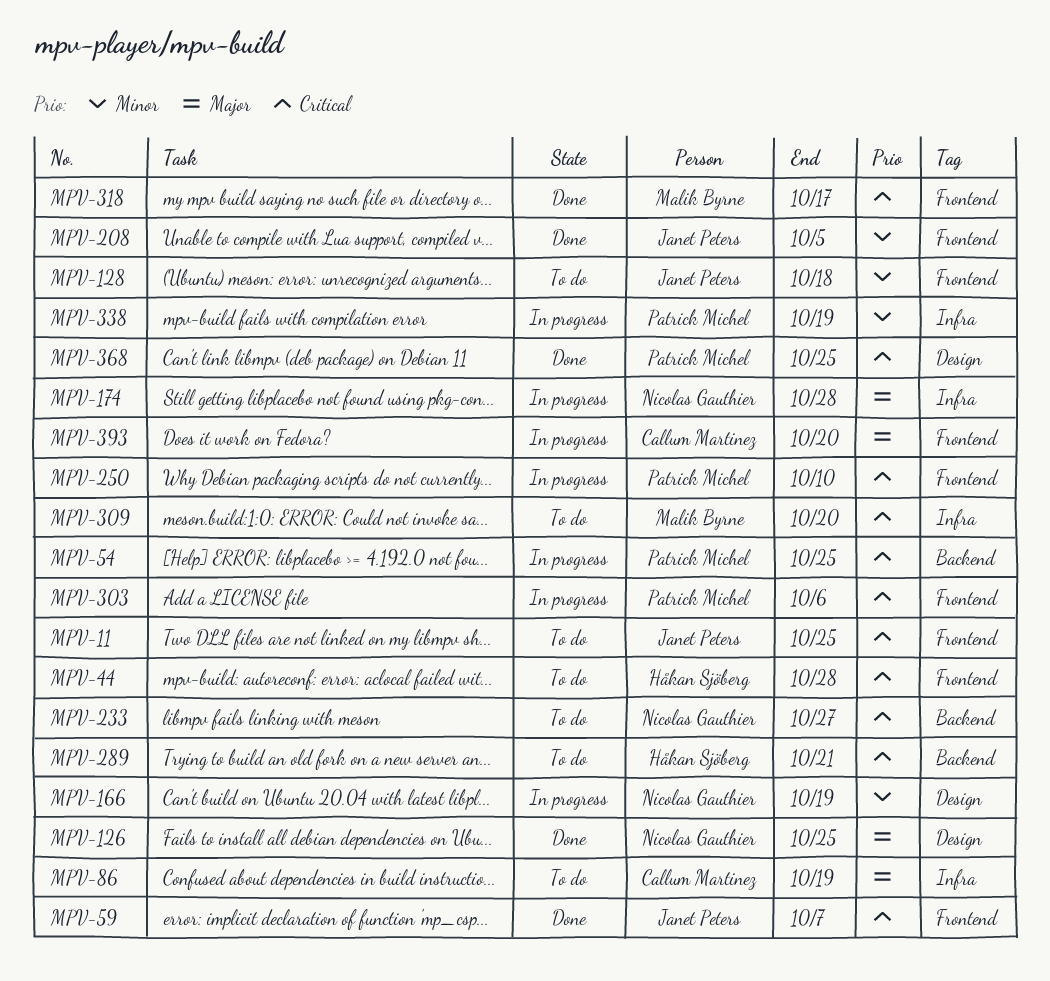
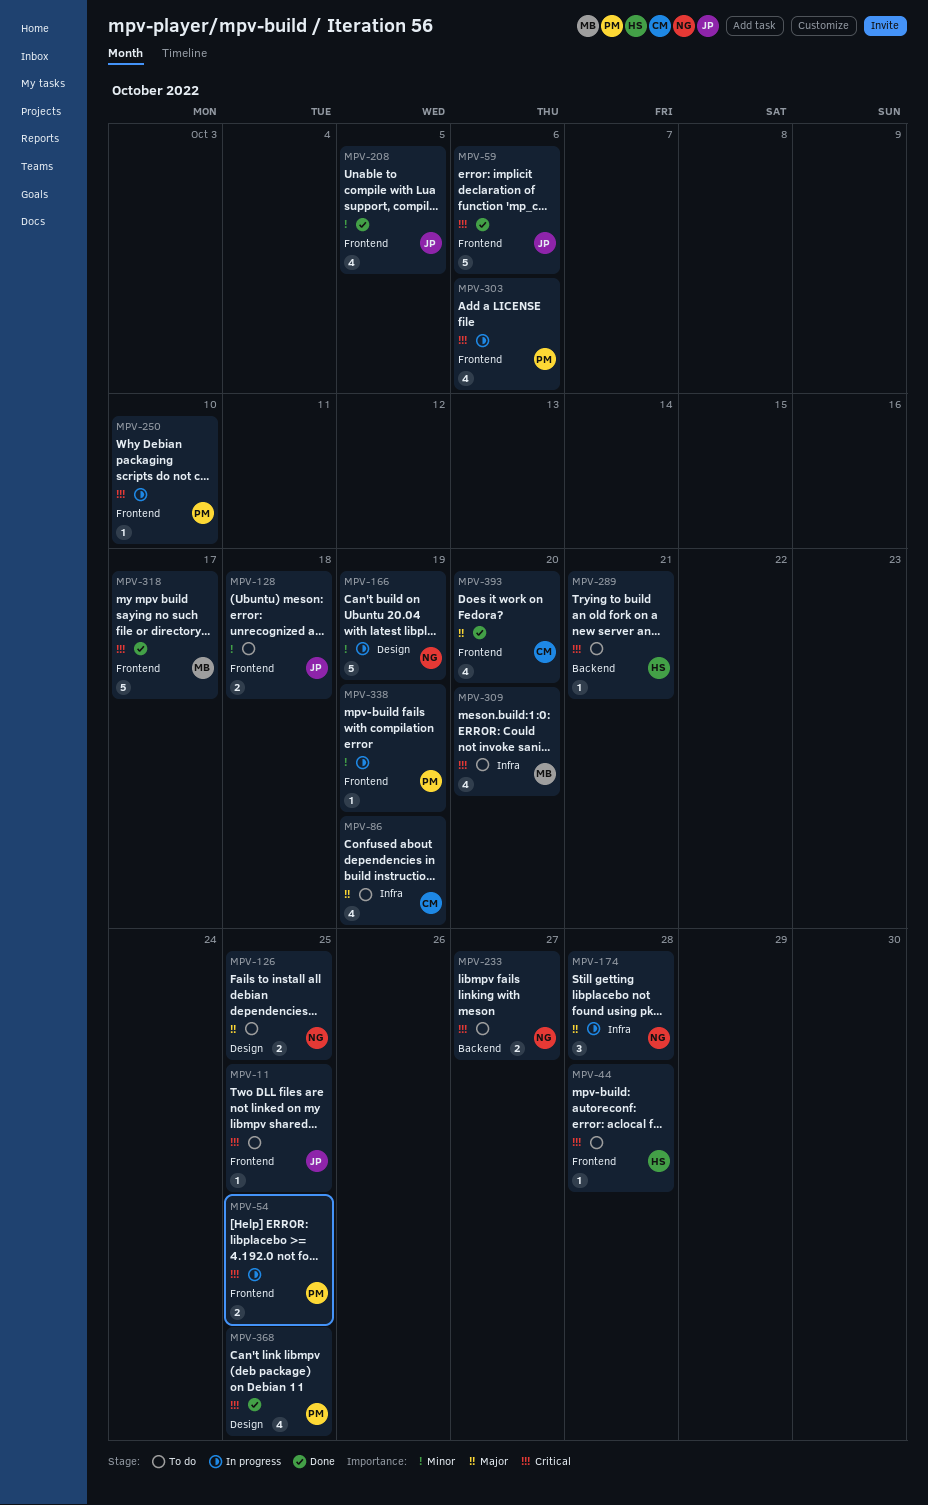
MPV-54, label: Backend -> Frontend
MPV-59, due: Oct 7 -> Oct 6
MPV-126, status: Done -> To do
MPV-338, label: Infra -> Frontend
MPV-393, status: In progress -> Done

